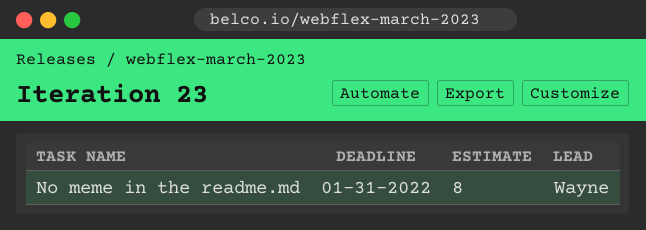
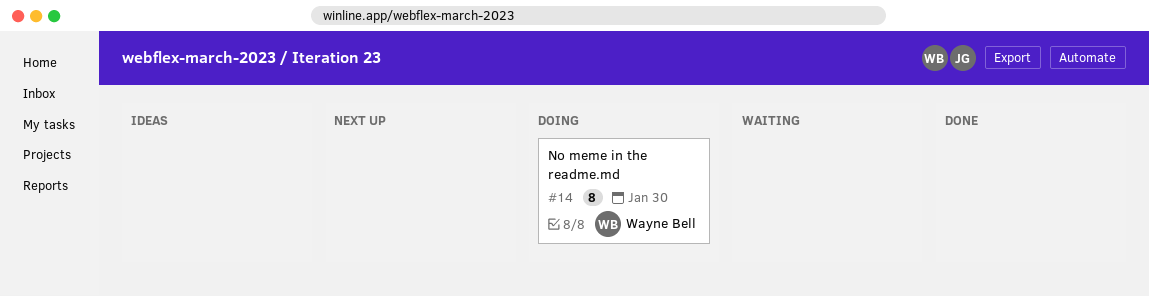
No meme in the readme.md, due: Jan 31 -> Jan 30

